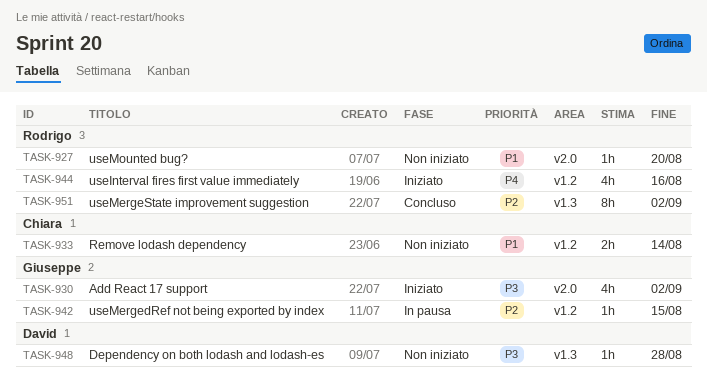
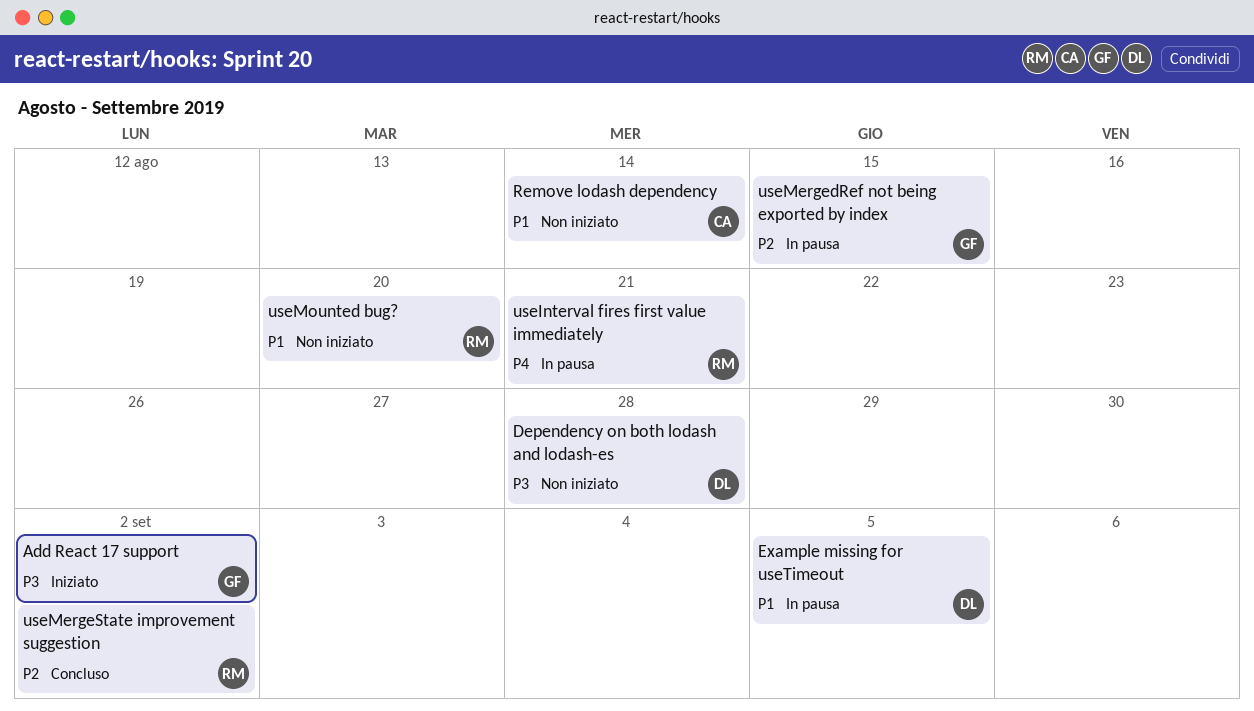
Example missing for useTimeout: none -> present
useInterval fires first value immediately, status: Iniziato -> In pausa
useInterval fires first value immediately, due: Aug 16 -> Aug 21

